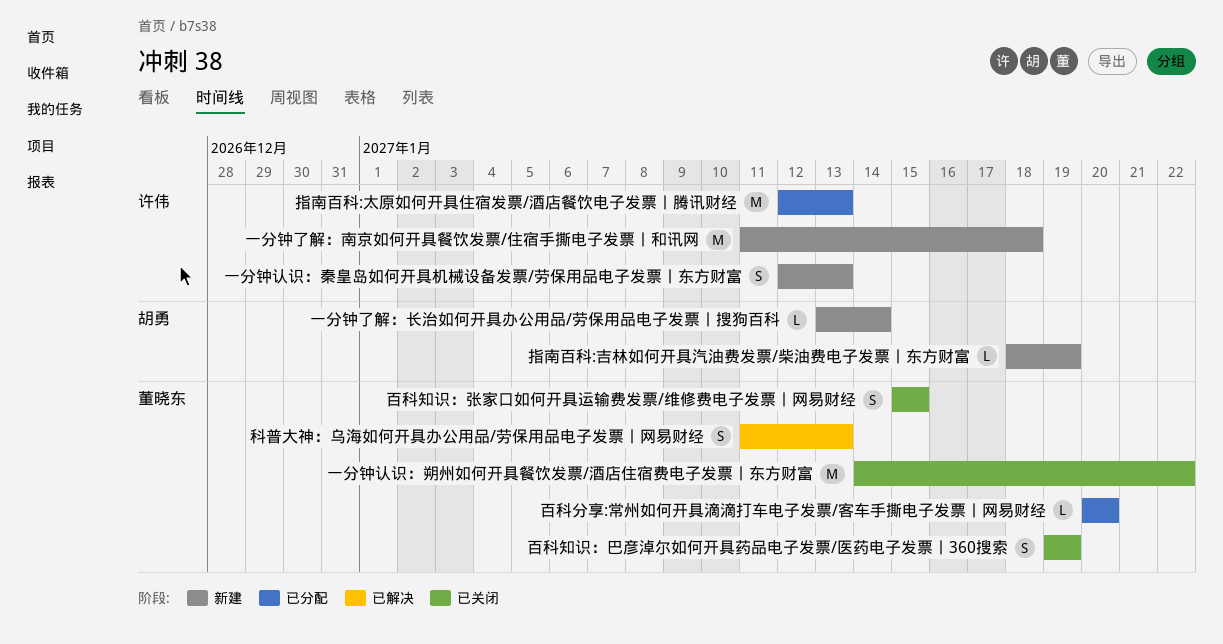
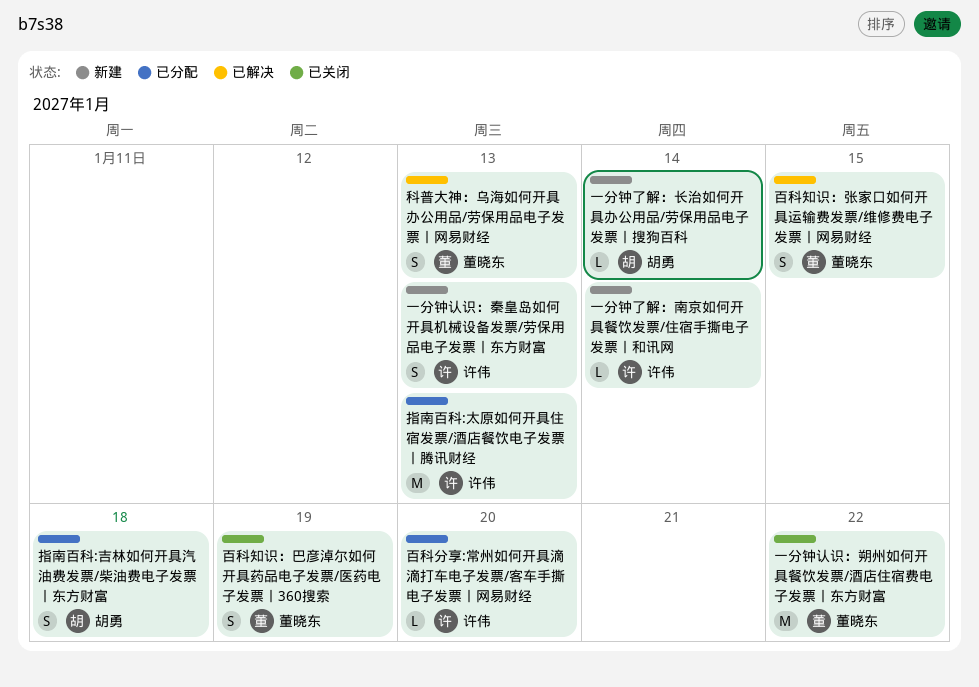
一分钟了解：南京如何开具餐饮发票/住宿手撕电子发票丨和讯网, estimate: M -> L
一分钟了解：南京如何开具餐饮发票/住宿手撕电子发票丨和讯网, due: Jan 18 -> Jan 14
指南百科:吉林如何开具汽油费发票/柴油费电子发票丨东方财富, status: 新建 -> 已分配
指南百科:吉林如何开具汽油费发票/柴油费电子发票丨东方财富, estimate: L -> S
指南百科:吉林如何开具汽油费发票/柴油费电子发票丨东方财富, due: Jan 19 -> Jan 18
百科分享:常州如何开具滴滴打车电子发票/客车手撕电子发票丨网易财经, owner: 董晓东 -> 许伟
百科知识：张家口如何开具运输费发票/维修费电子发票丨网易财经, status: 已关闭 -> 已解决

